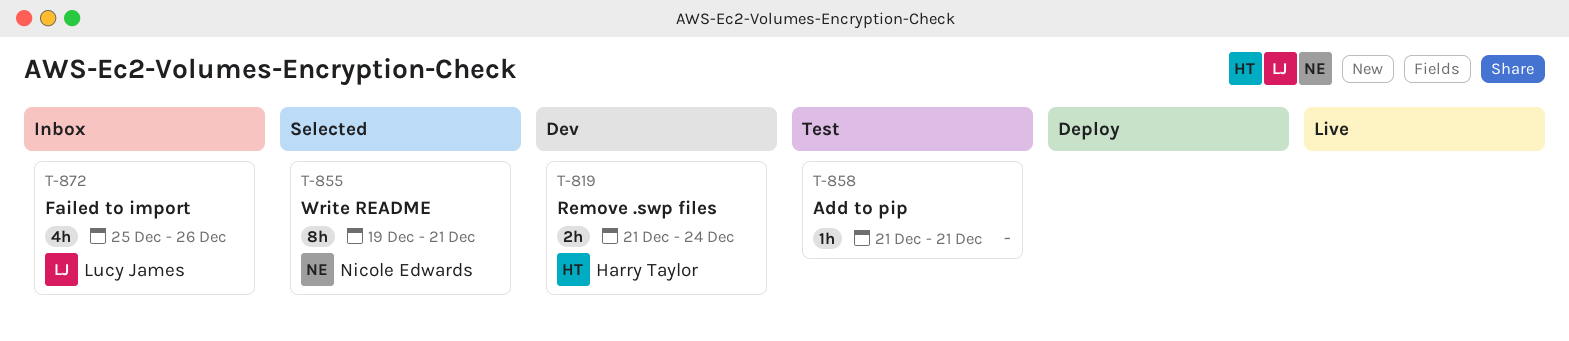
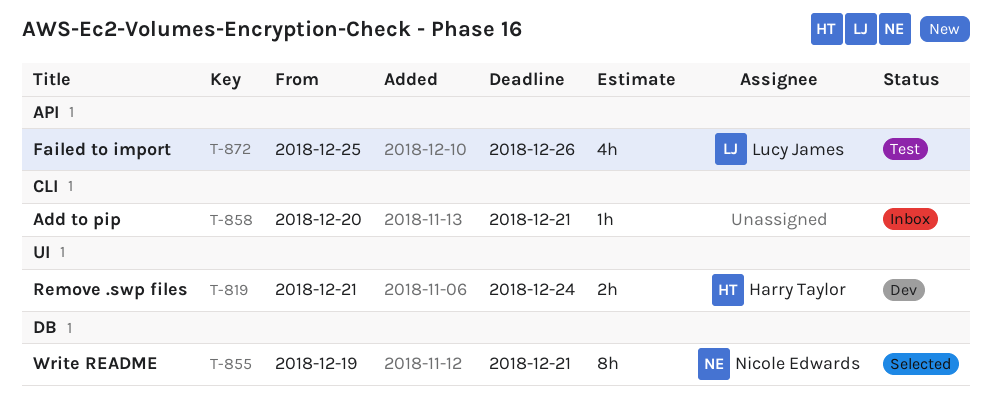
T-858, status: Test -> Inbox
T-858, start: Dec 21 -> Dec 20
T-872, status: Inbox -> Test

